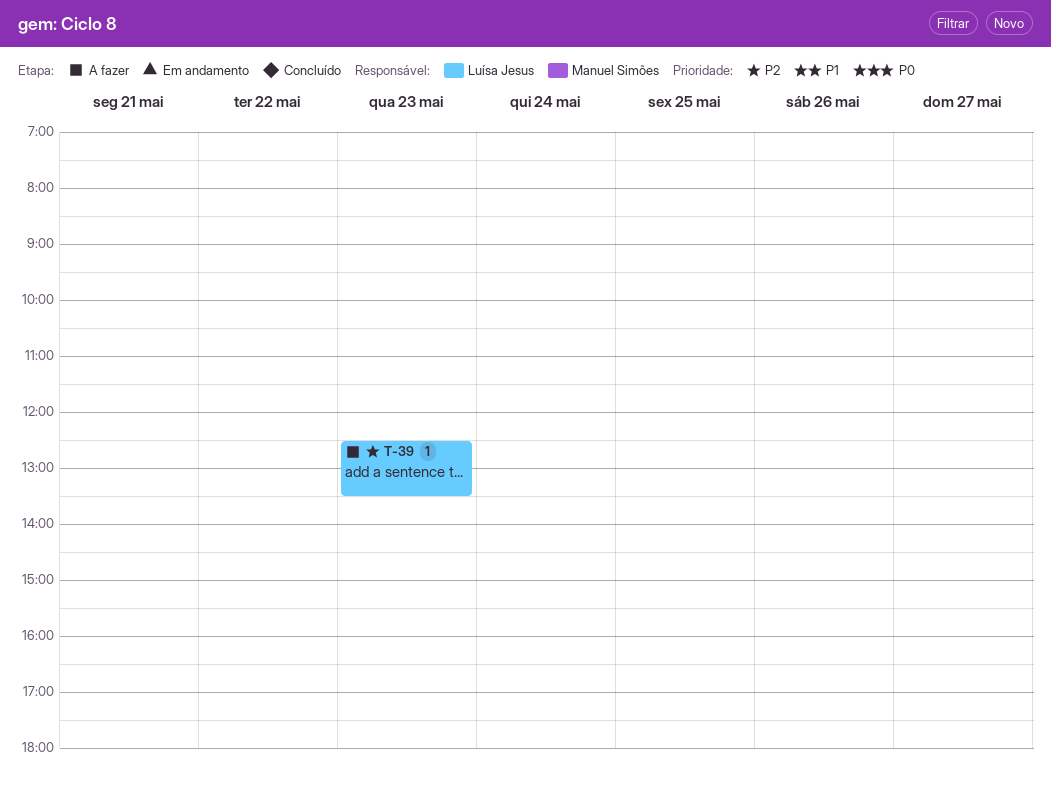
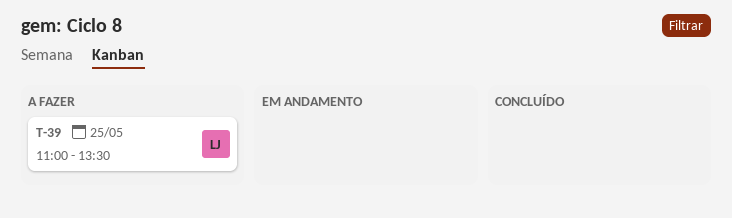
T-39, day: May 23 -> May 25
T-39, begins: 12:30 -> 11:00

